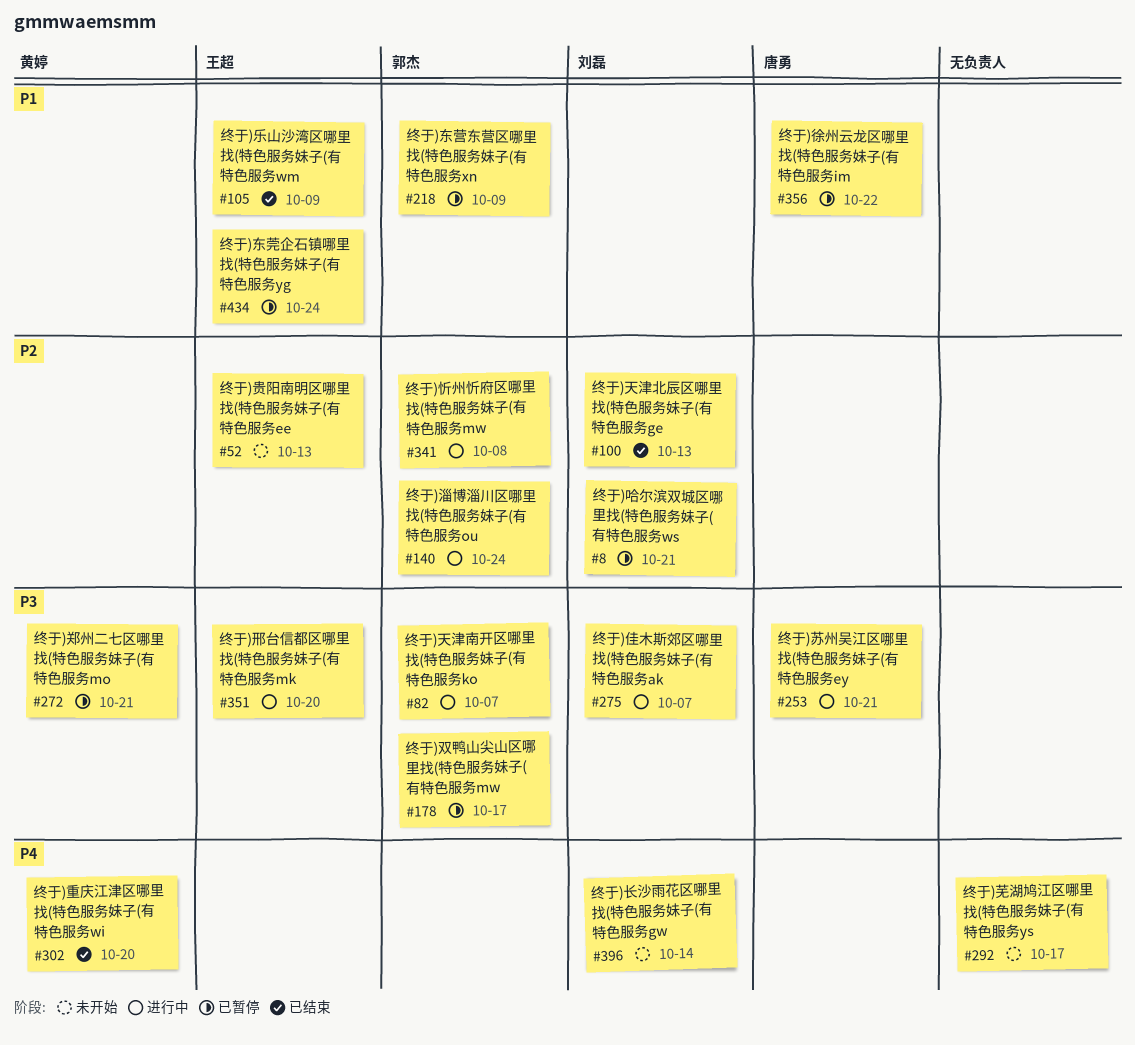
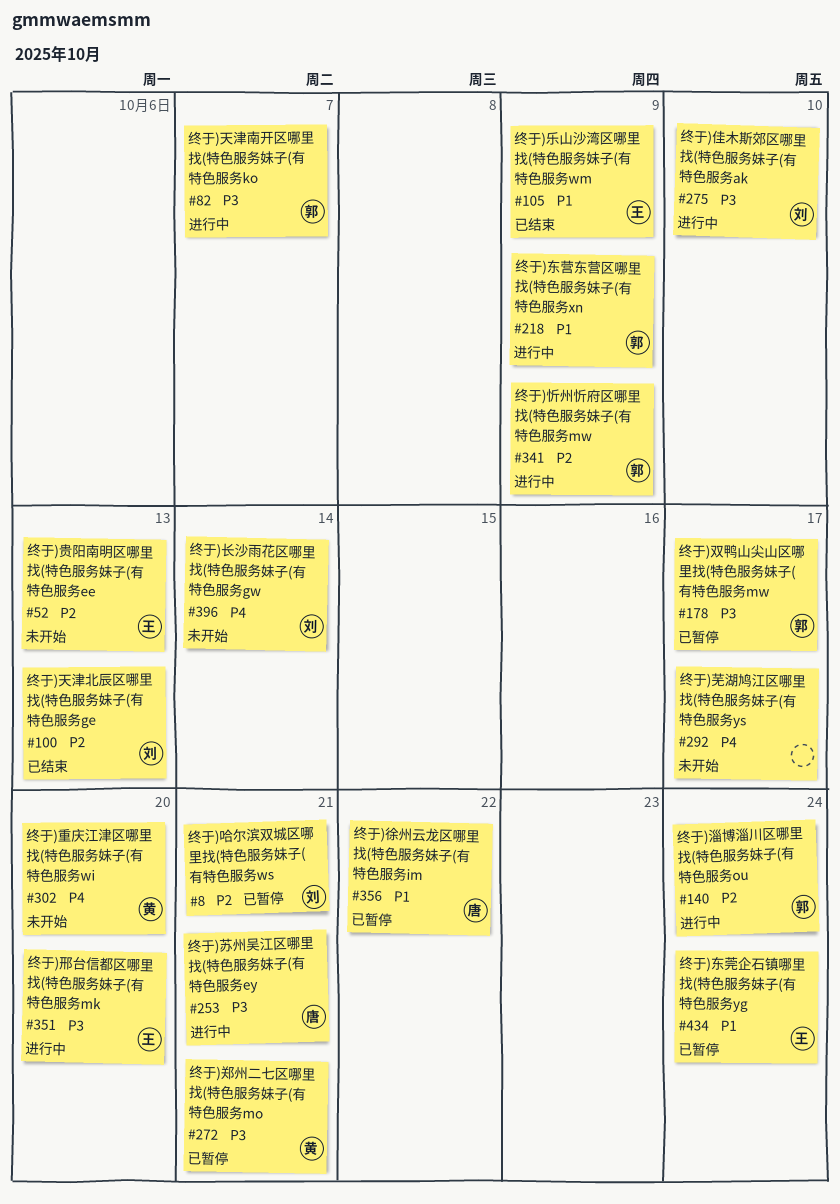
#218, status: 已暂停 -> 进行中
#275, due: Oct 7 -> Oct 10
#302, status: 已结束 -> 未开始
#341, due: Oct 8 -> Oct 9

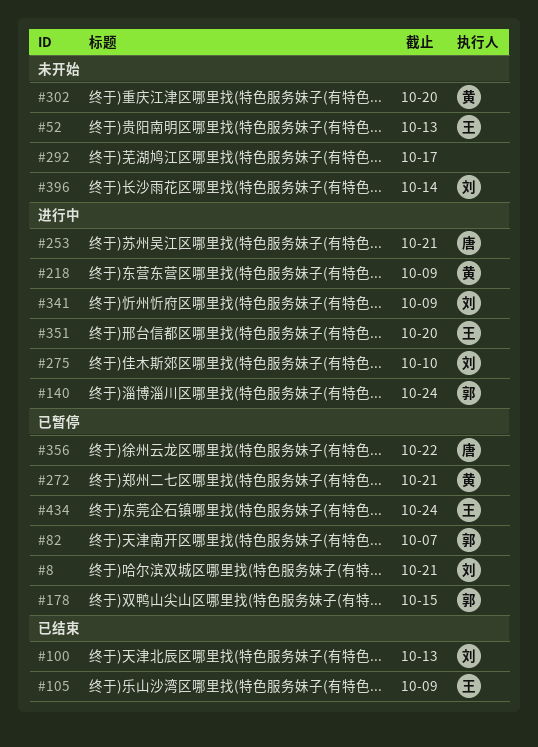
#82, status: 进行中 -> 已暂停
#178, due: Oct 17 -> Oct 15
#218, owner: 郭 -> 黄
#341, owner: 郭 -> 刘

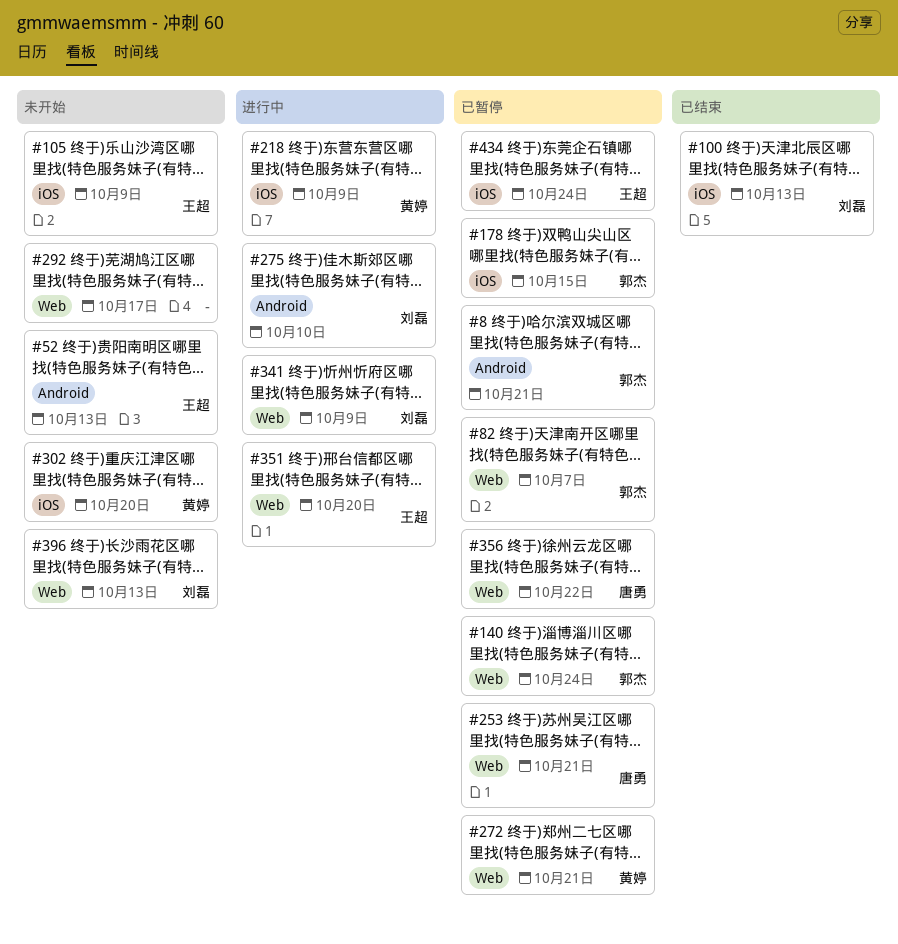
#8, owner: 刘磊 -> 郭杰
#105, status: 已结束 -> 未开始
#140, status: 进行中 -> 已暂停
#253, status: 进行中 -> 已暂停
#396, due: Oct 14 -> Oct 13

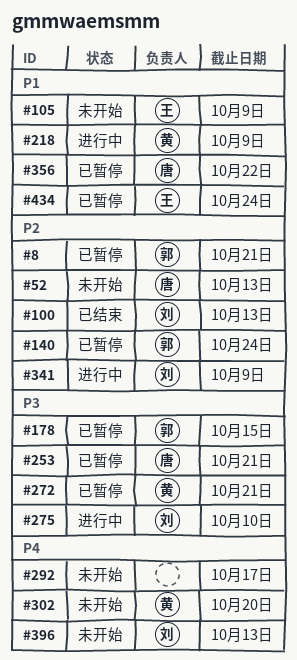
#52, owner: 王超 -> 唐勇
#82: present -> none
#351: present -> none

